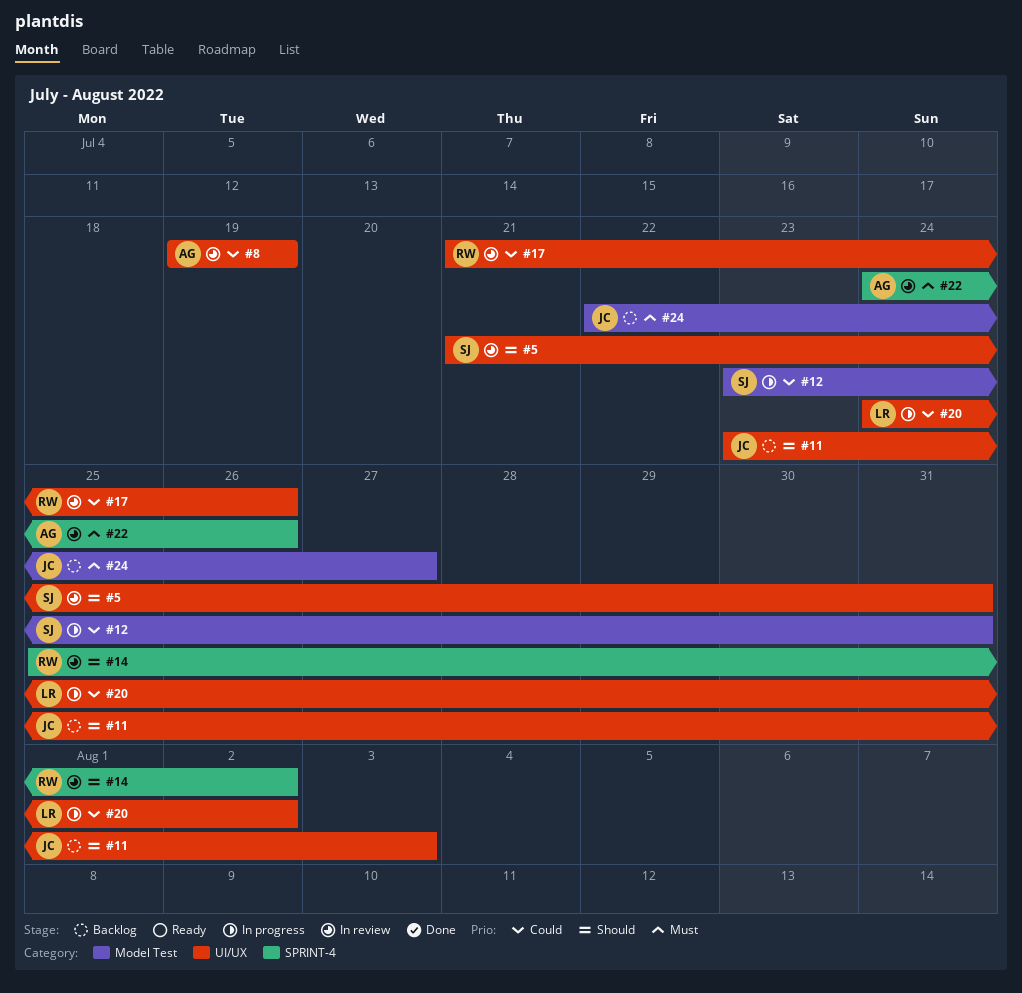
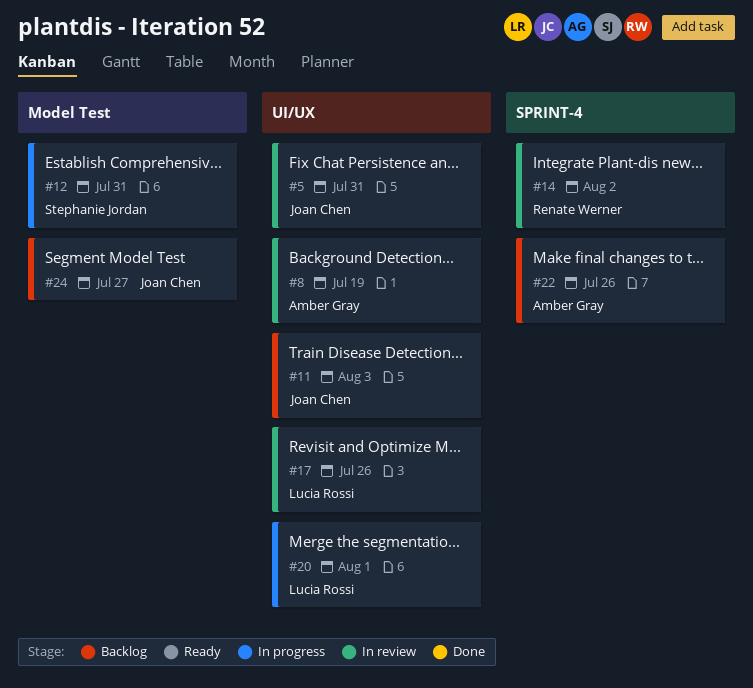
#5, owner: Stephanie Jordan -> Joan Chen
#17, owner: Renate Werner -> Lucia Rossi
#20, due: Aug 2 -> Aug 1
#22, status: In review -> Backlog

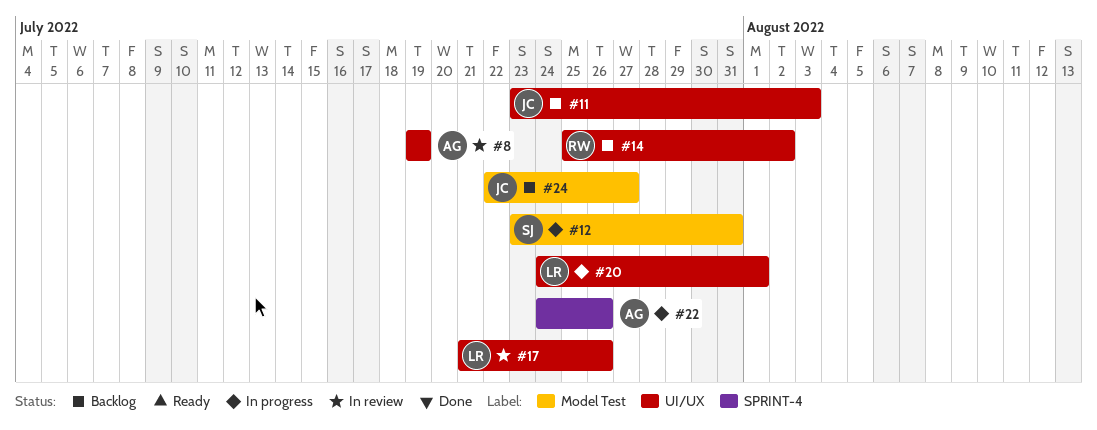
#5: present -> none
#14, status: In review -> Backlog
#14, label: SPRINT-4 -> UI/UX
#22, status: Backlog -> In progress

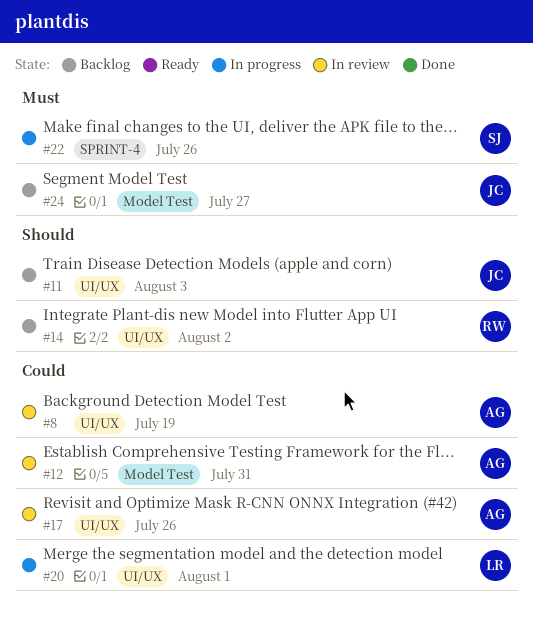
#12, status: In progress -> In review
#12, owner: SJ -> AG
#17, owner: LR -> AG
#22, owner: AG -> SJ

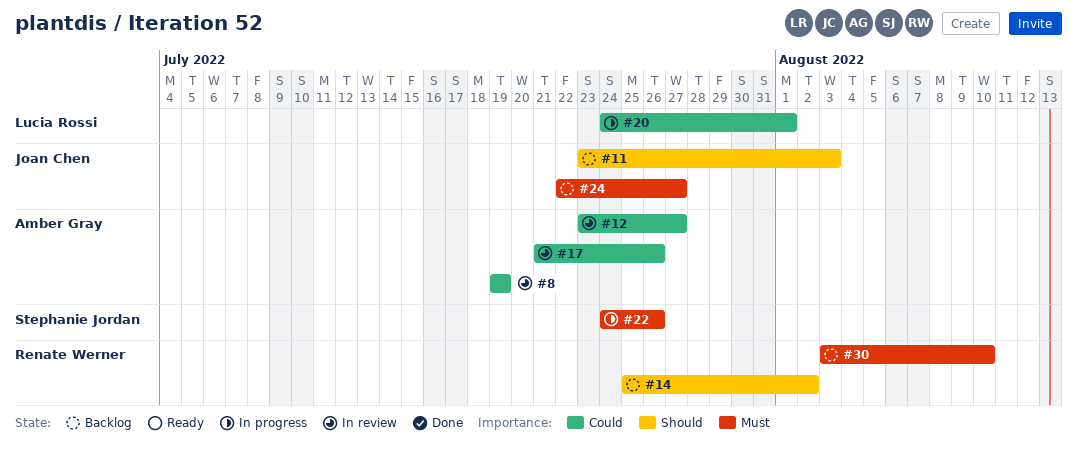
#12, due: Jul 31 -> Jul 27
#30: none -> present

